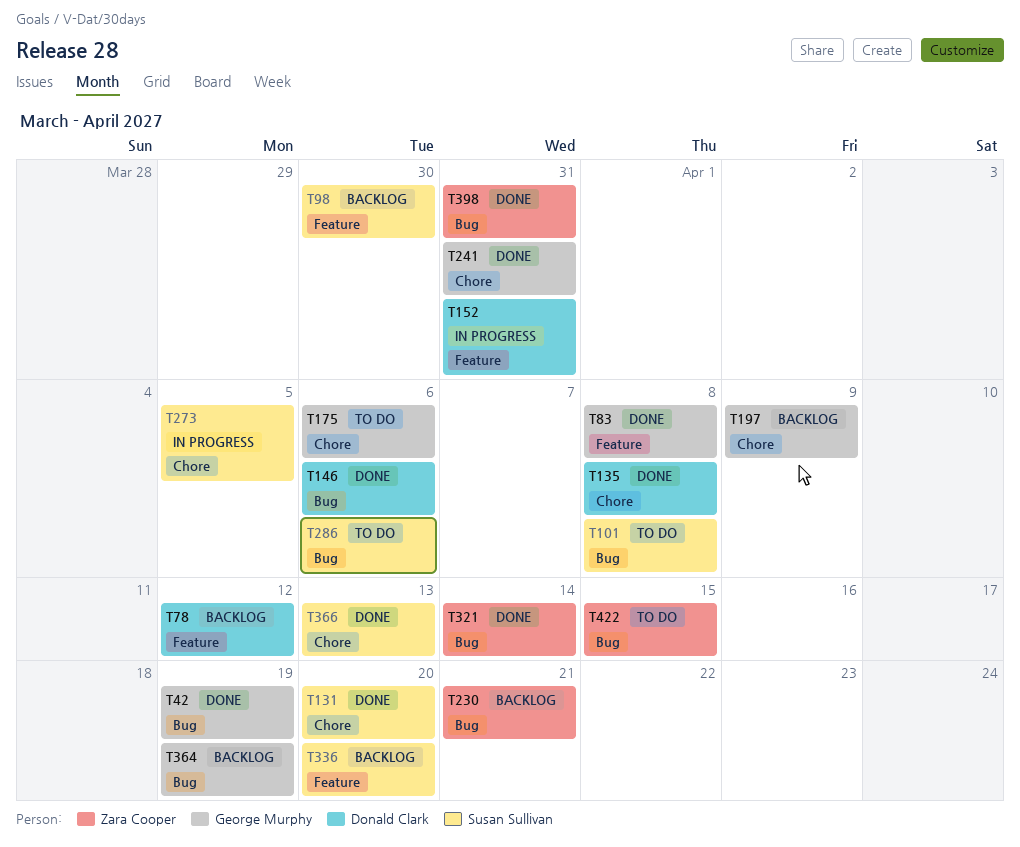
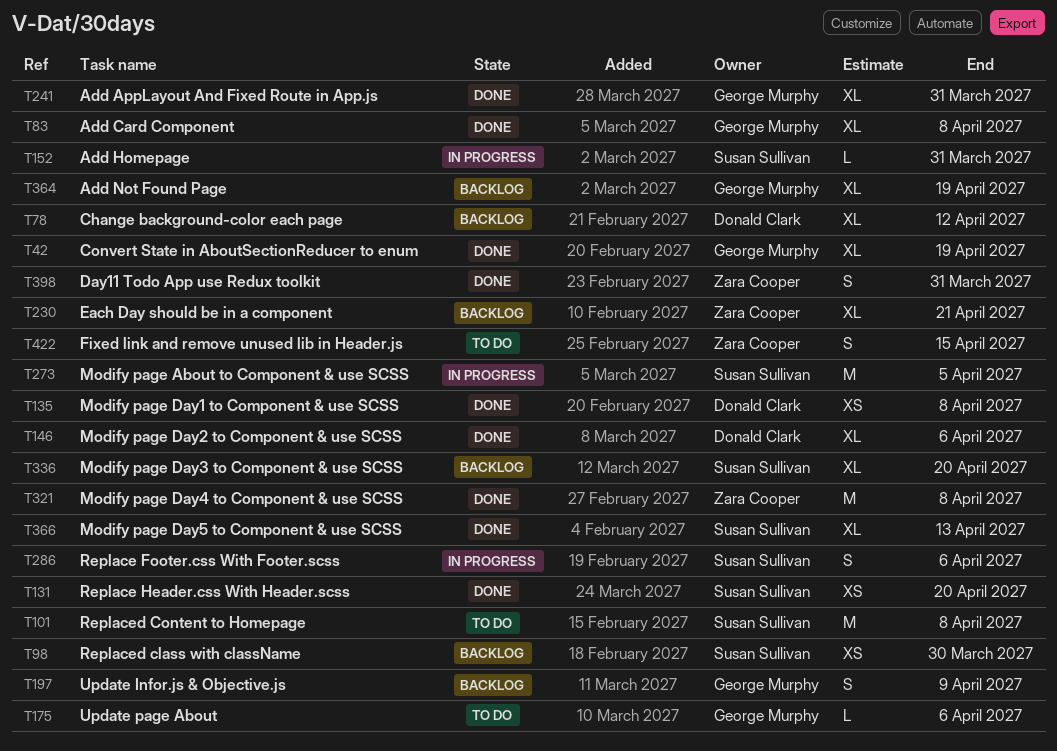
T152, owner: Donald Clark -> Susan Sullivan
T286, status: To do -> In progress
T321, due: Apr 14 -> Apr 8

